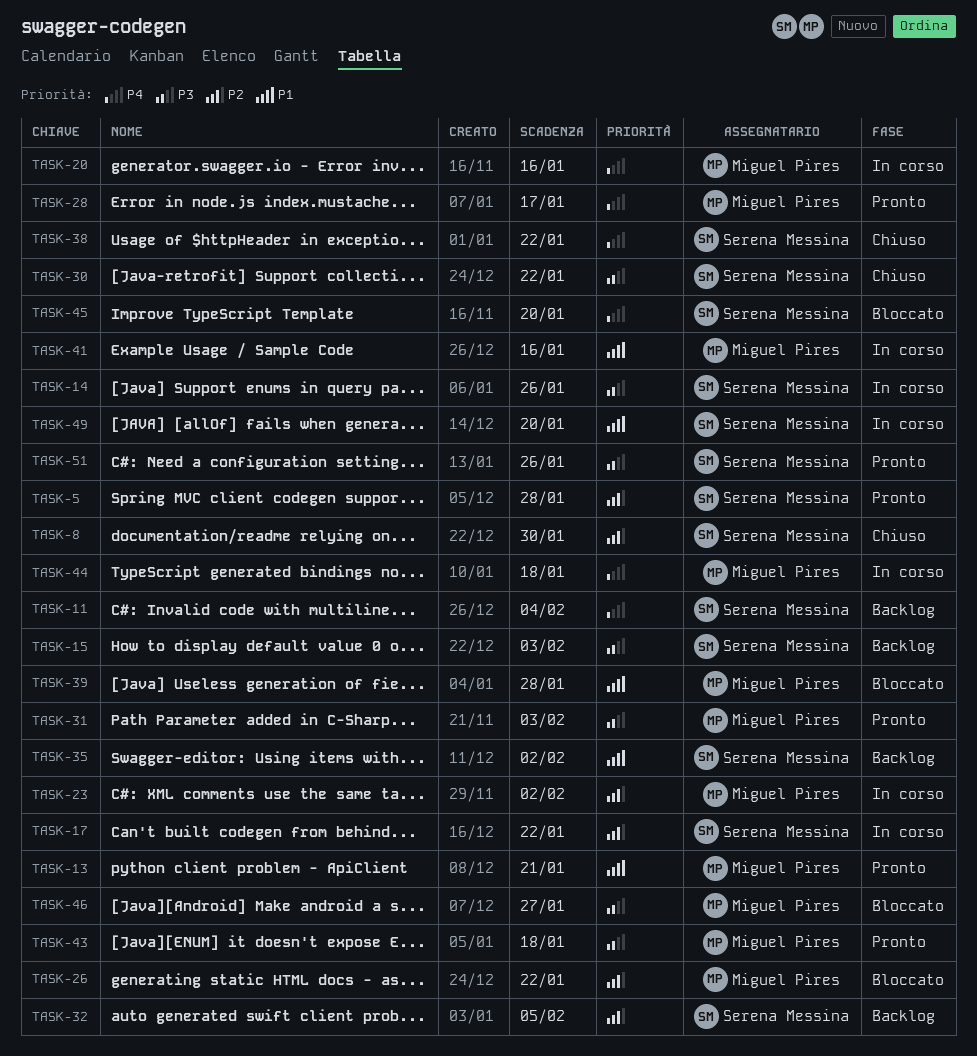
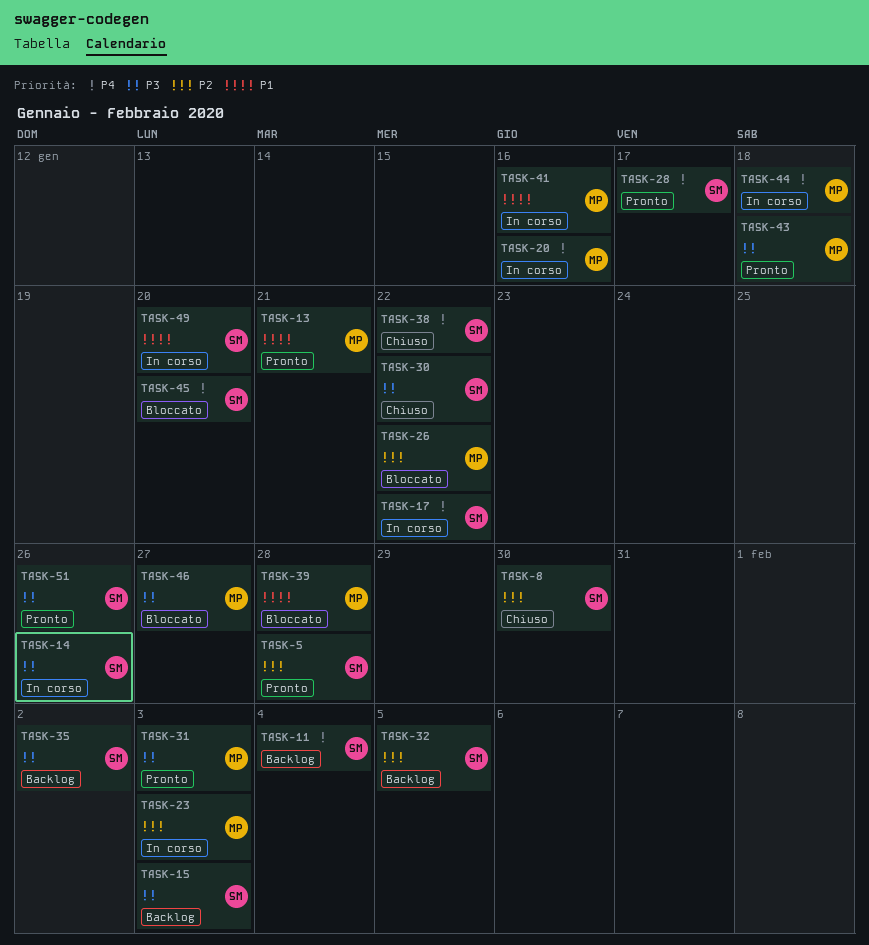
TASK-17, priority: P2 -> P4
TASK-23, due: Feb 2 -> Feb 3
TASK-28, owner: Miguel Pires -> Serena Messina
TASK-35, priority: P1 -> P3

